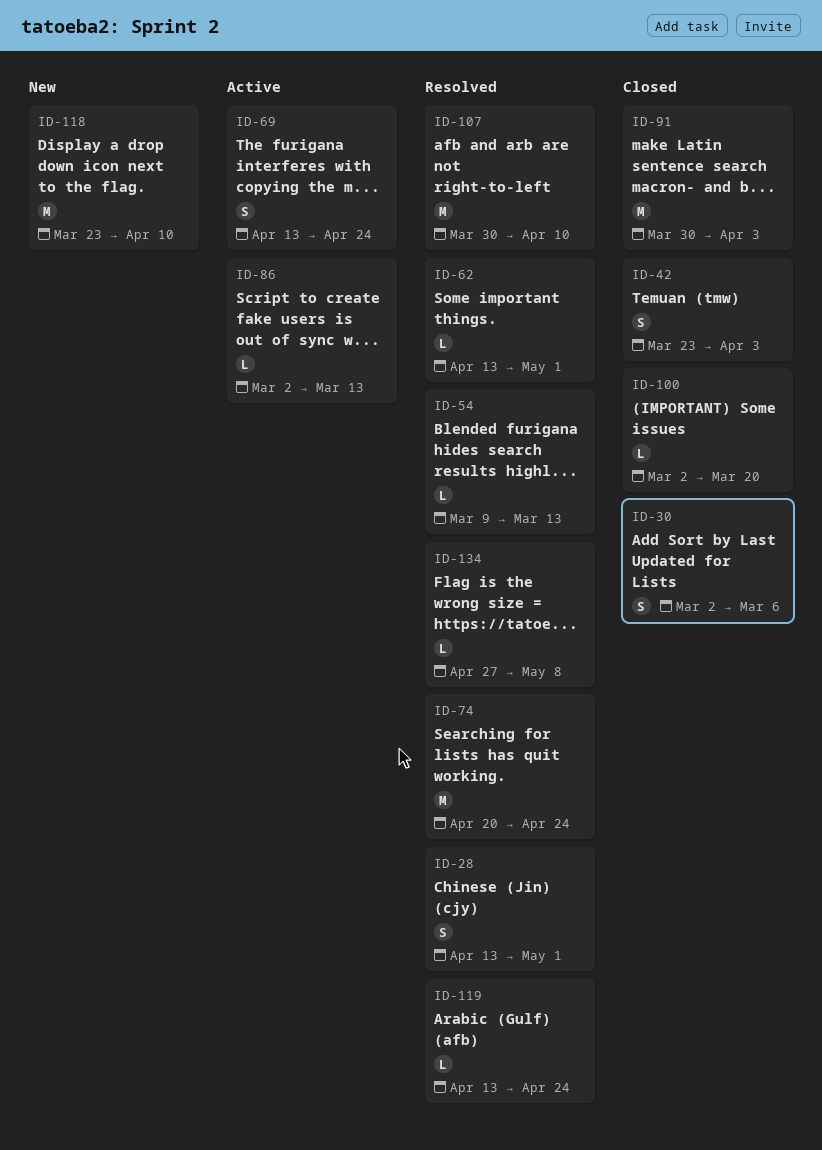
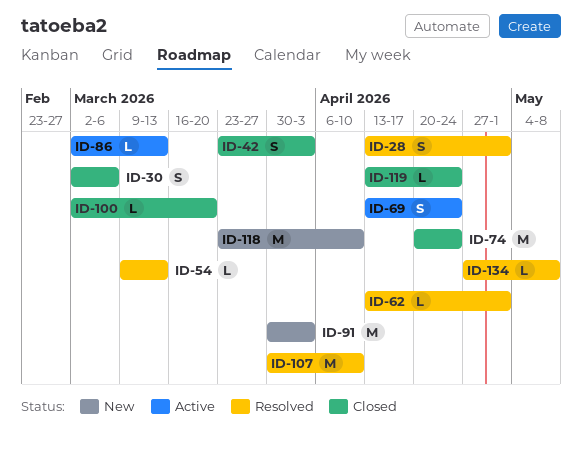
ID-74, status: Resolved -> Closed
ID-91, status: Closed -> New
ID-119, status: Resolved -> Closed

